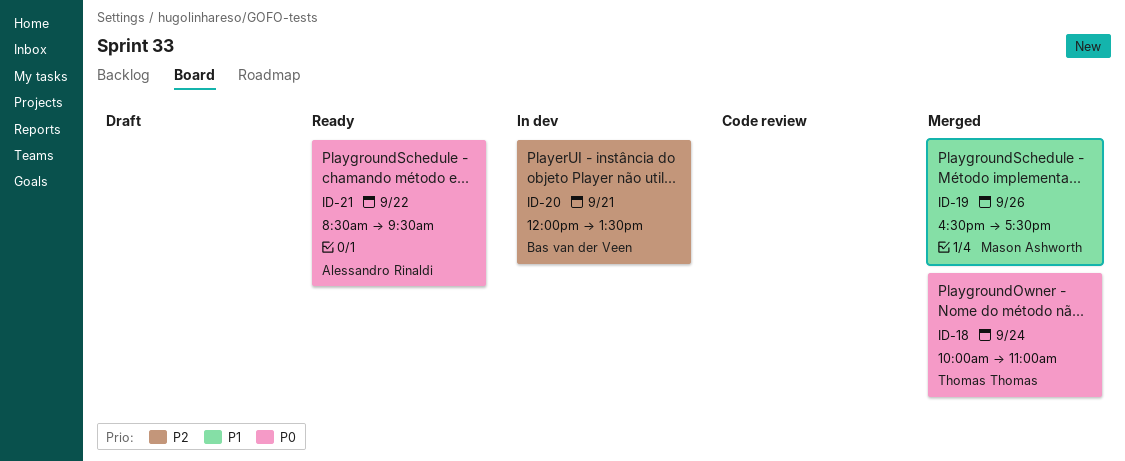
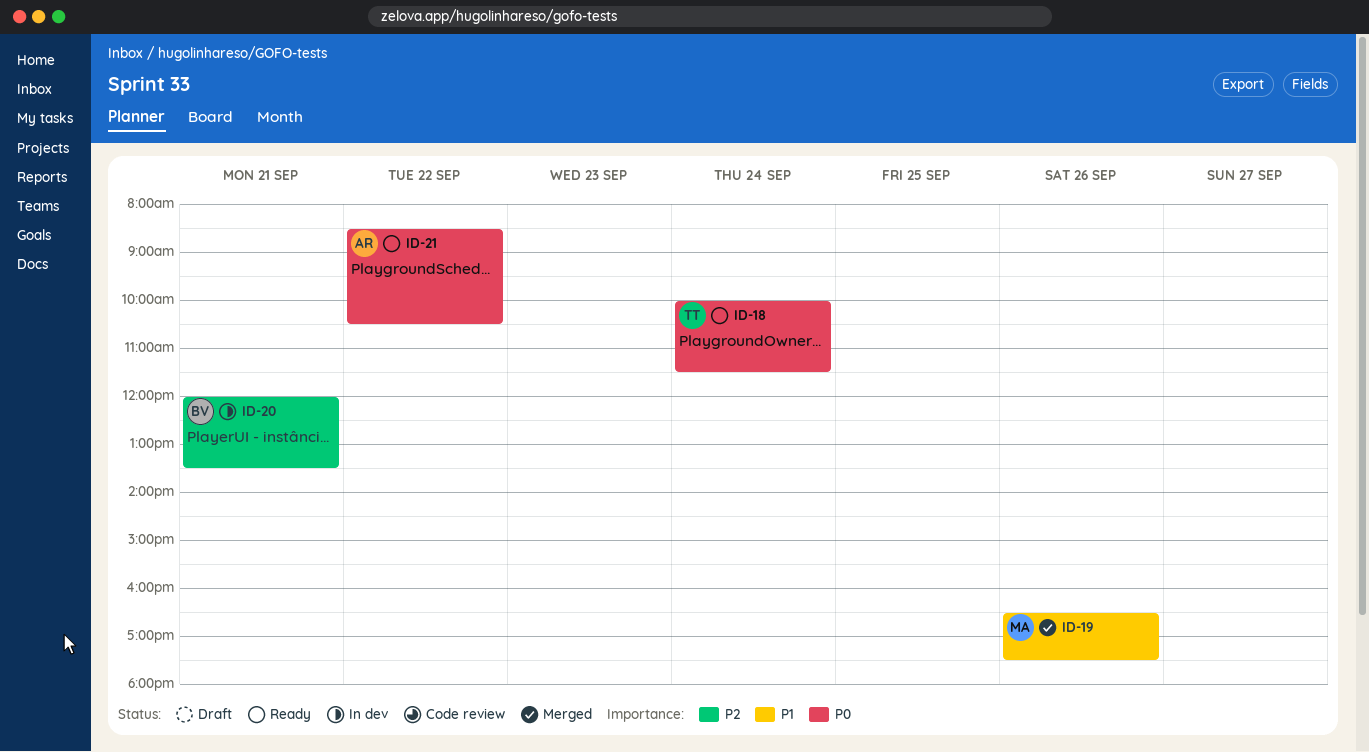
ID-18, status: Merged -> Ready
ID-18, ends: 11:00 -> 11:30
ID-21, ends: 09:30 -> 10:30

